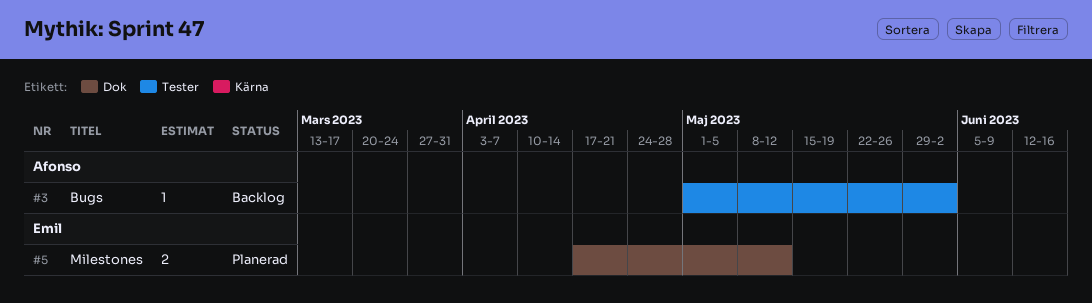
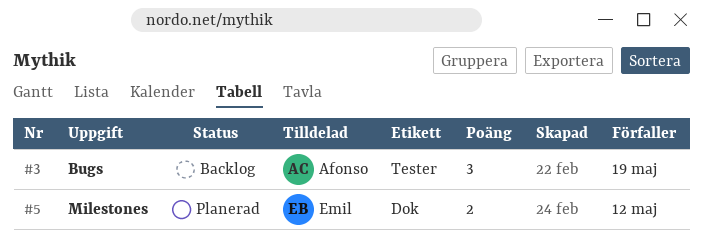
#3, estimate: 1 -> 3
#3, due: Jun 2 -> May 19

